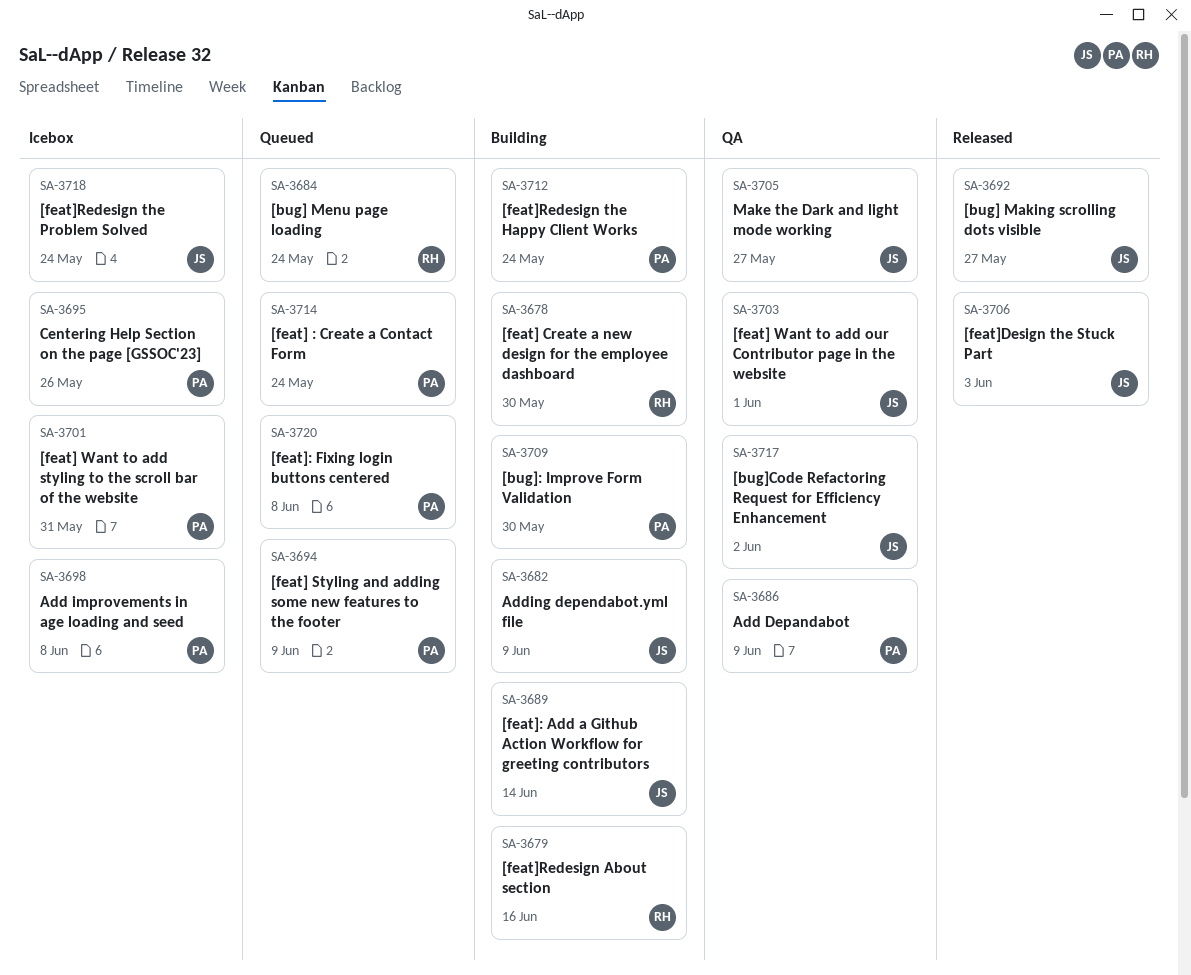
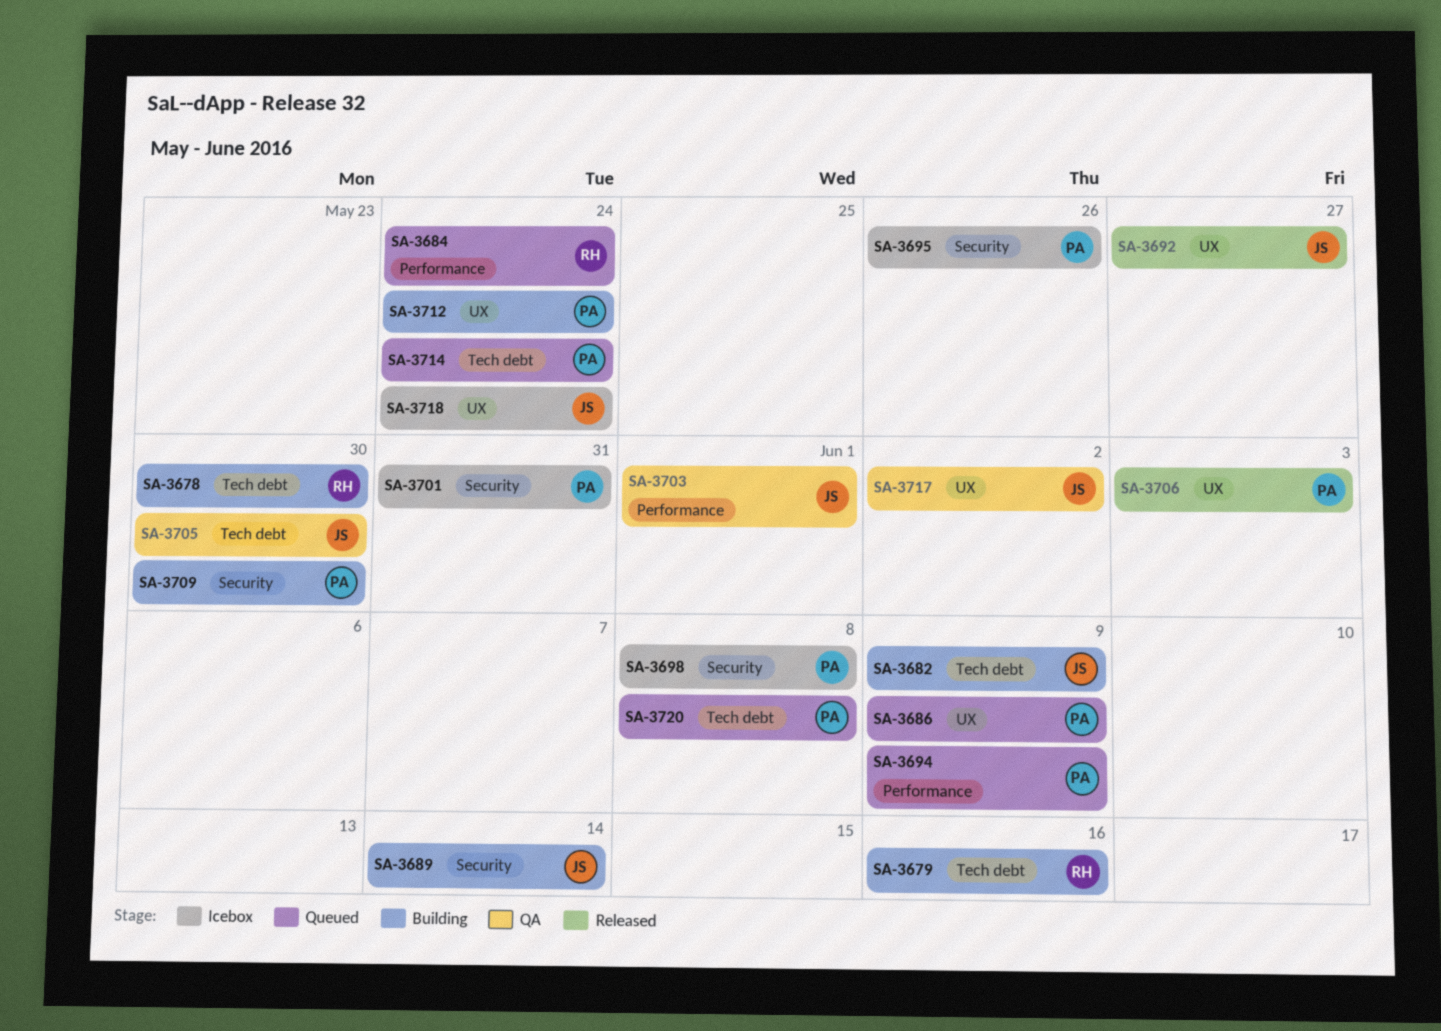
SA-3686, status: QA -> Queued
SA-3705, due: May 27 -> May 30
SA-3706, owner: JS -> PA

